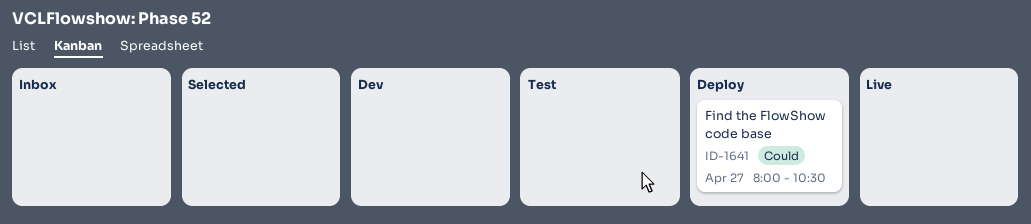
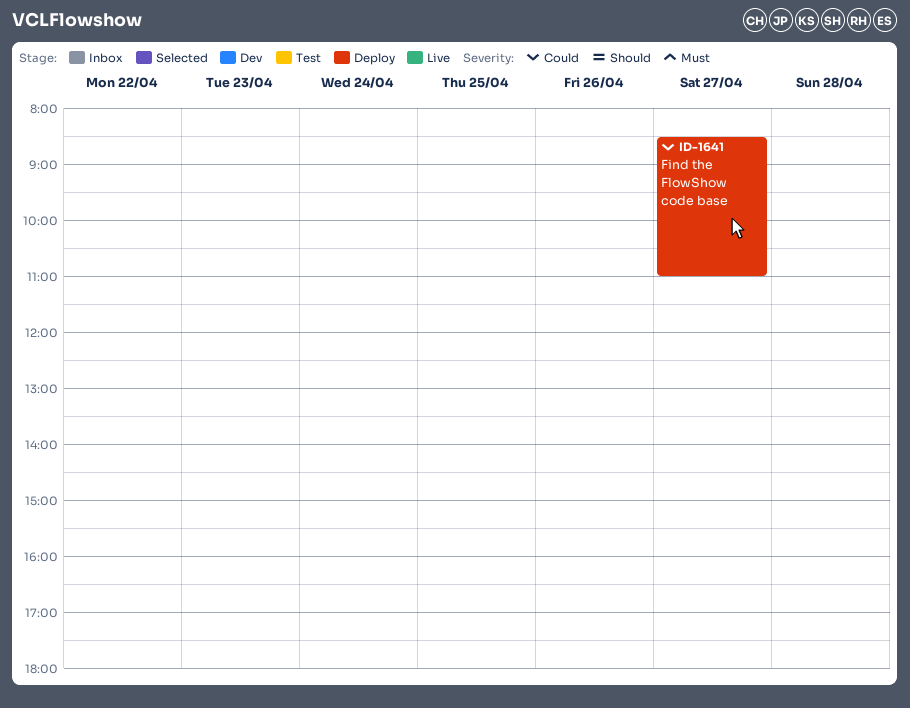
ID-1641, begins: 08:00 -> 08:30
ID-1641, ends: 10:30 -> 11:00

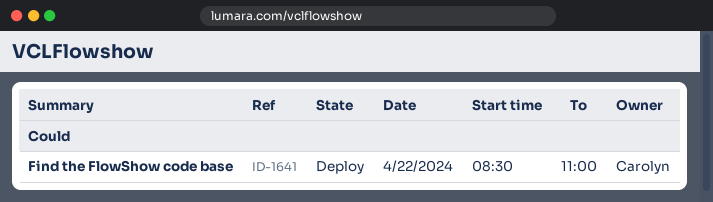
ID-1641, day: Apr 27 -> Apr 22

